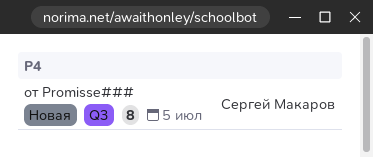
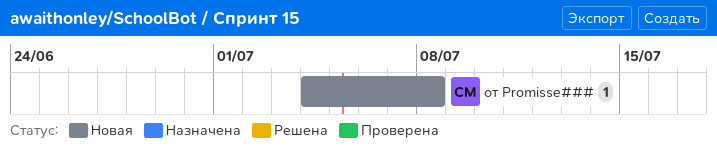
от Promisse###, estimate: 8 -> 1
от Promisse###, due: Jul 5 -> Jul 8

